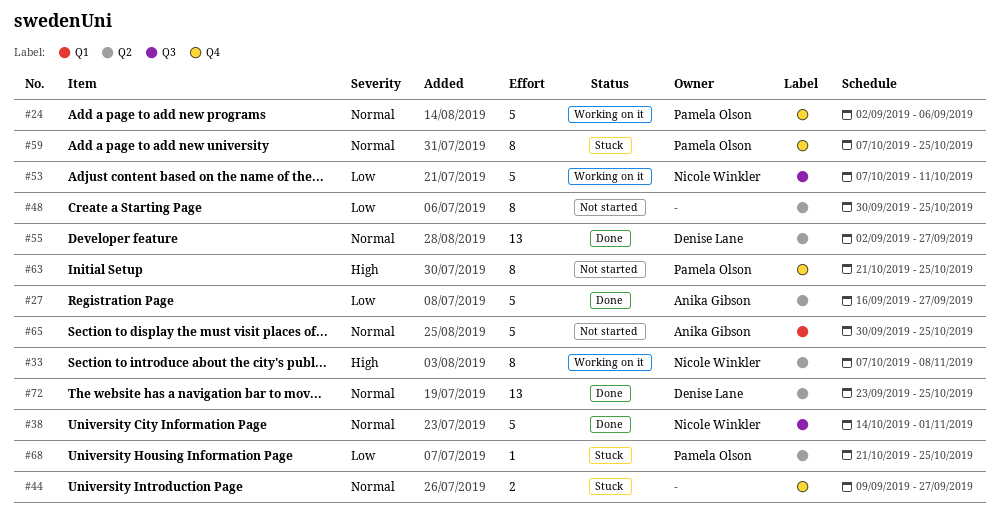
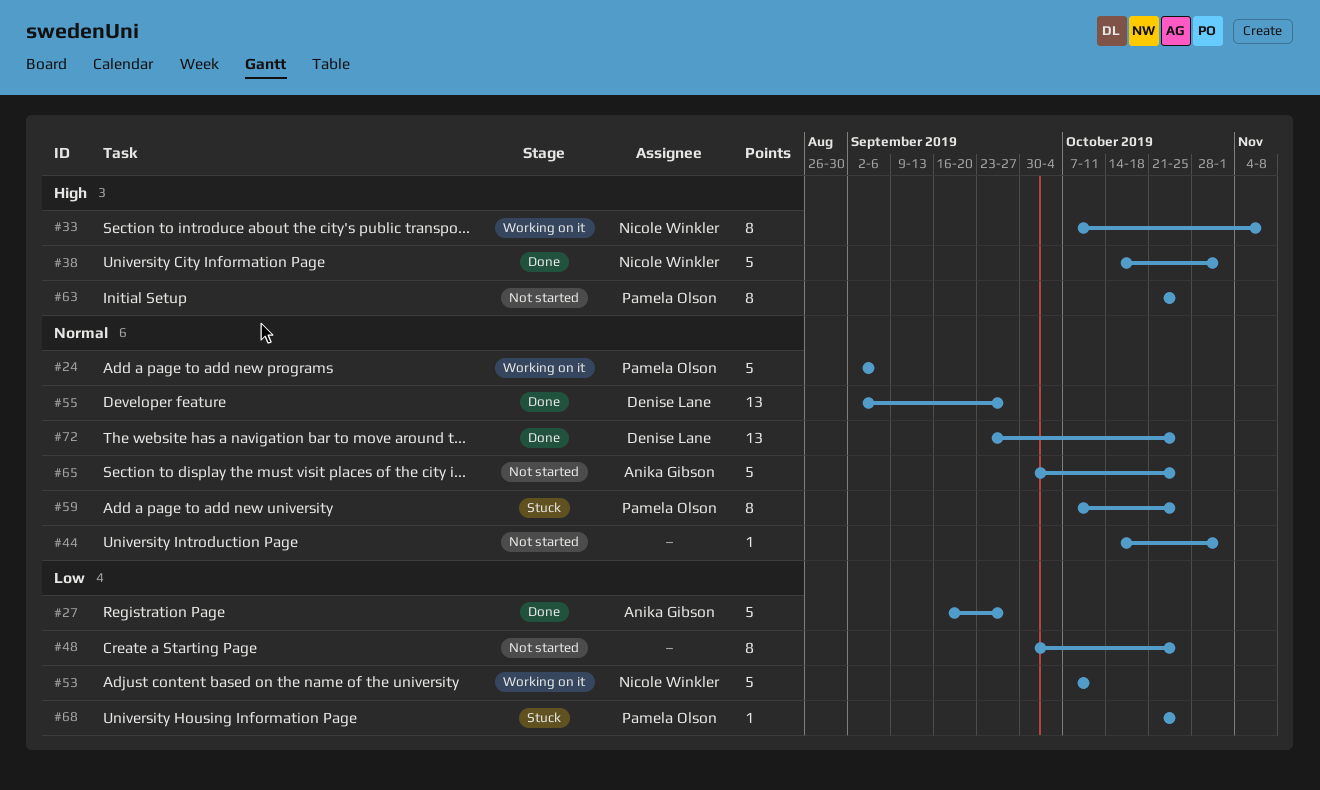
#38, priority: Normal -> High
#44, status: Stuck -> Not started
#44, estimate: 2 -> 1
#44, start: Sep 9 -> Oct 14
#44, due: Sep 27 -> Nov 1

